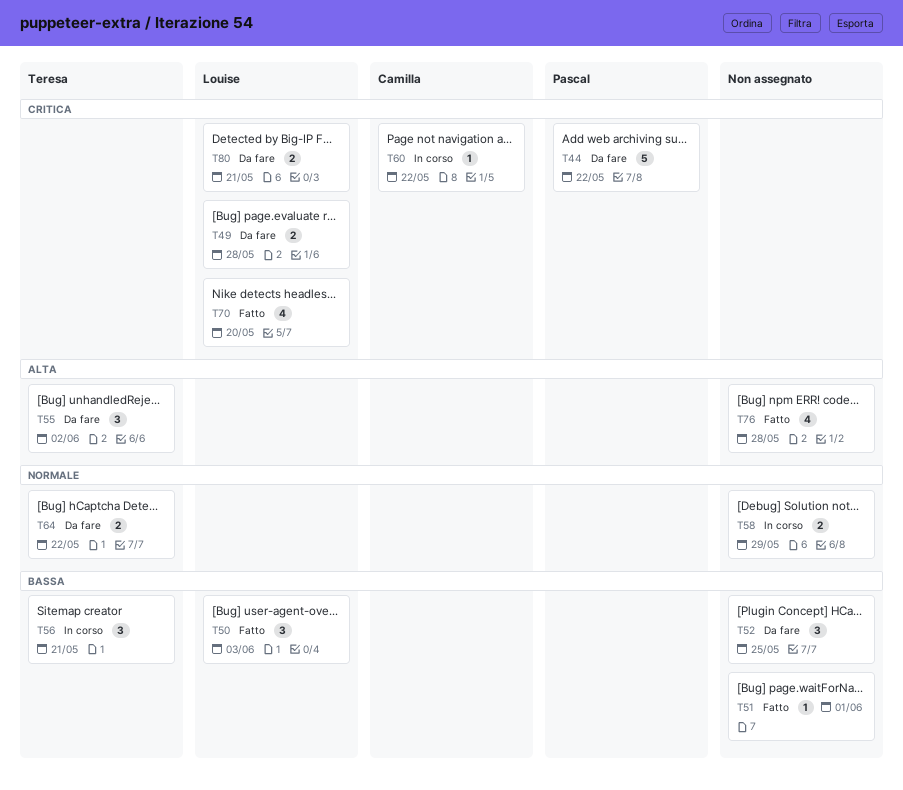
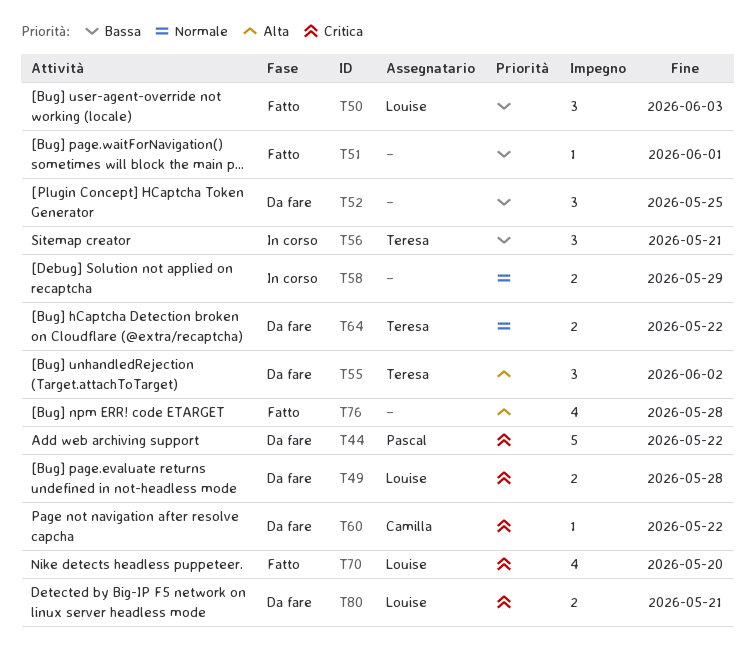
T60, status: In corso -> Da fare

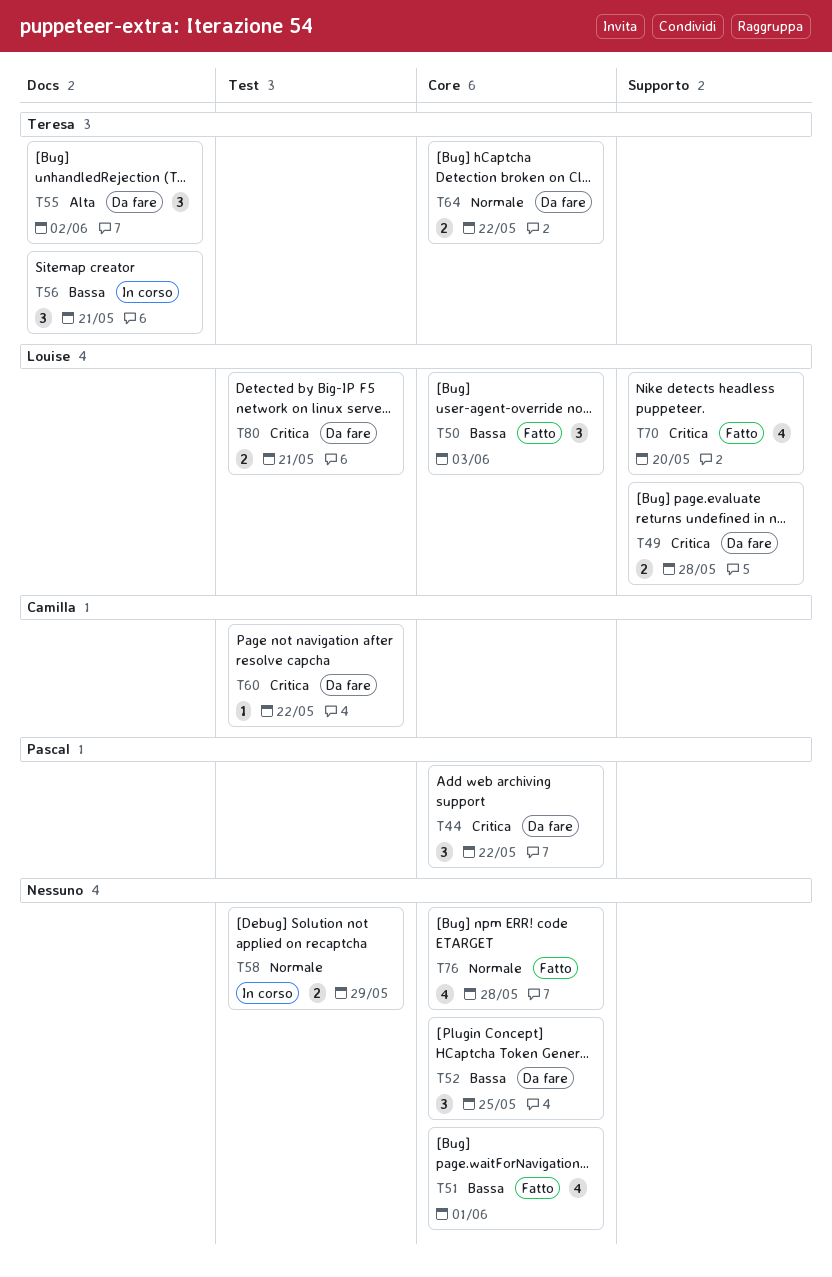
T44, estimate: 5 -> 3
T51, estimate: 1 -> 4
T76, priority: Alta -> Normale

